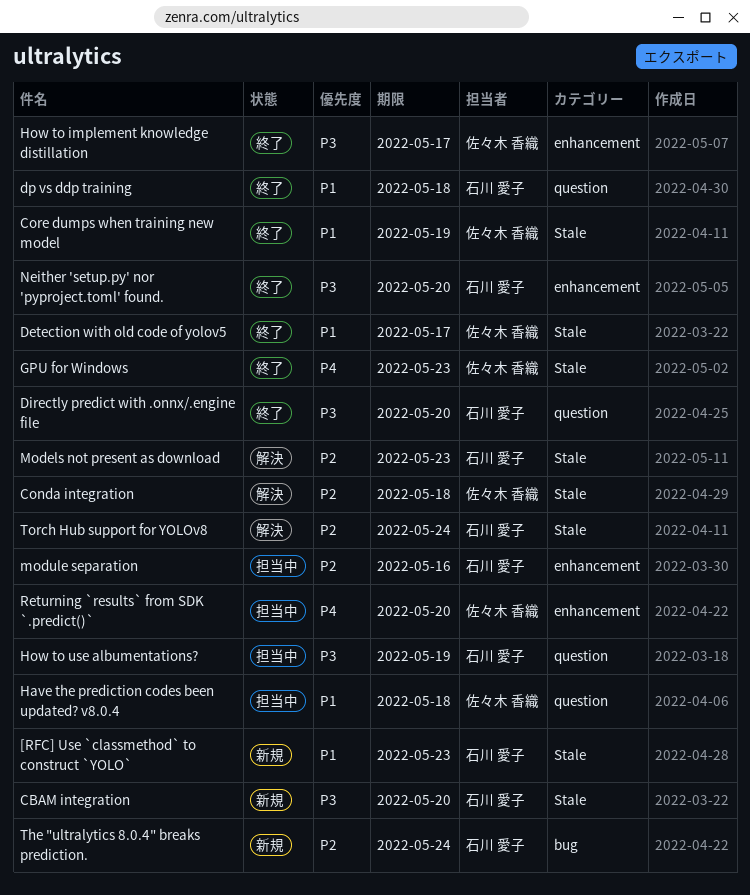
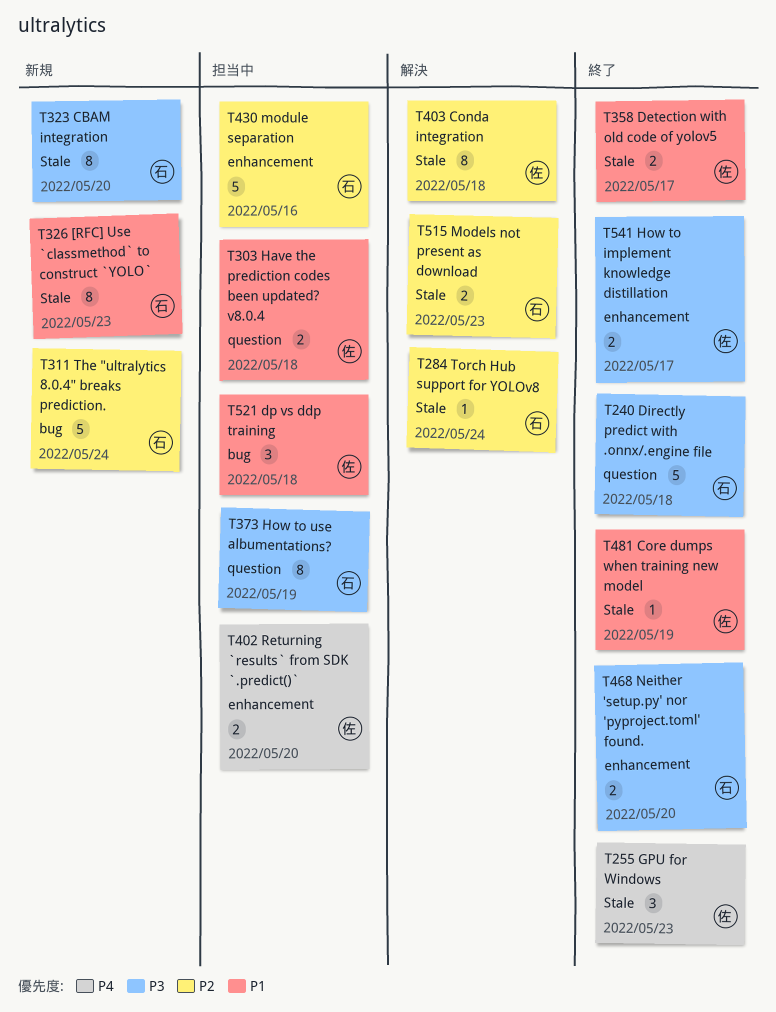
Directly predict with .onnx/.engine file, due: May 20 -> May 18
dp vs ddp training, status: 終了 -> 担当中
dp vs ddp training, owner: 石川 愛子 -> 佐々木 香織
dp vs ddp training, label: question -> bug

